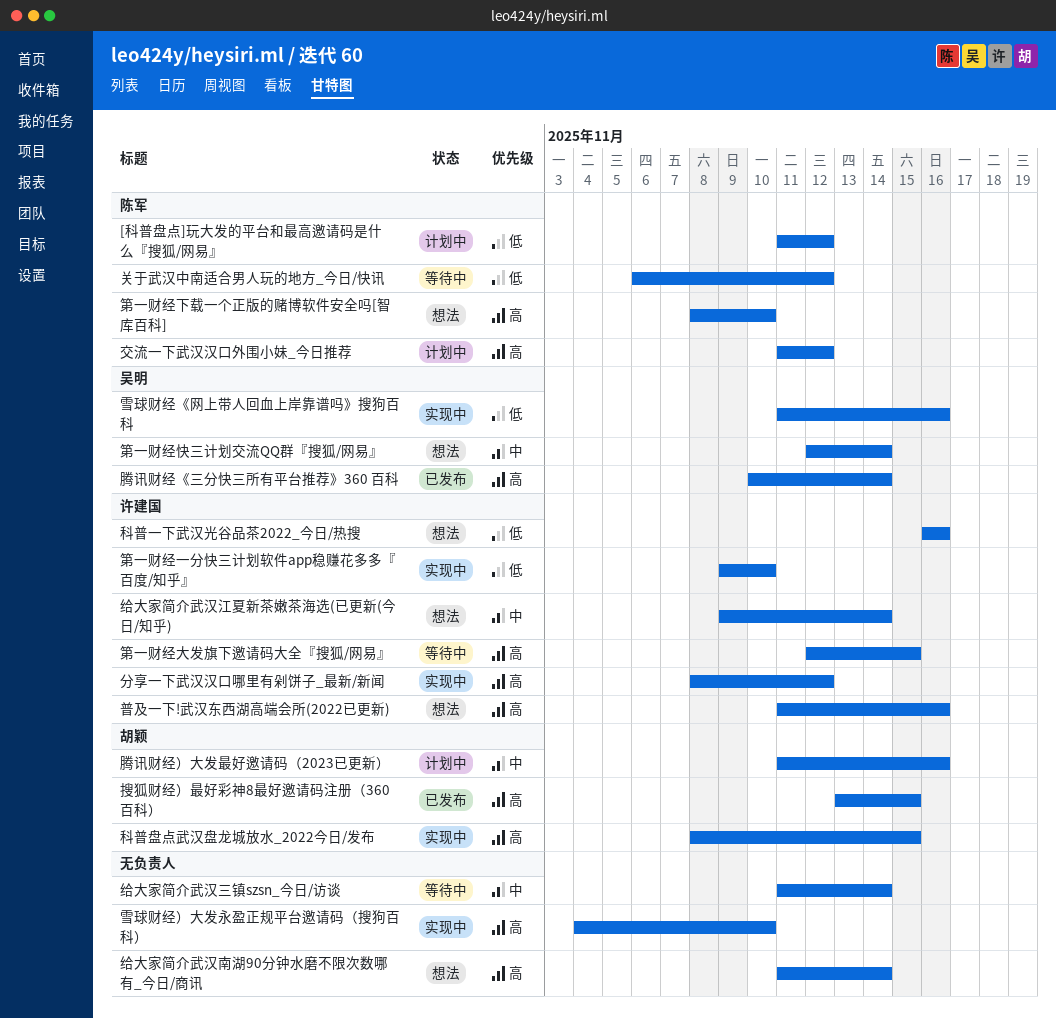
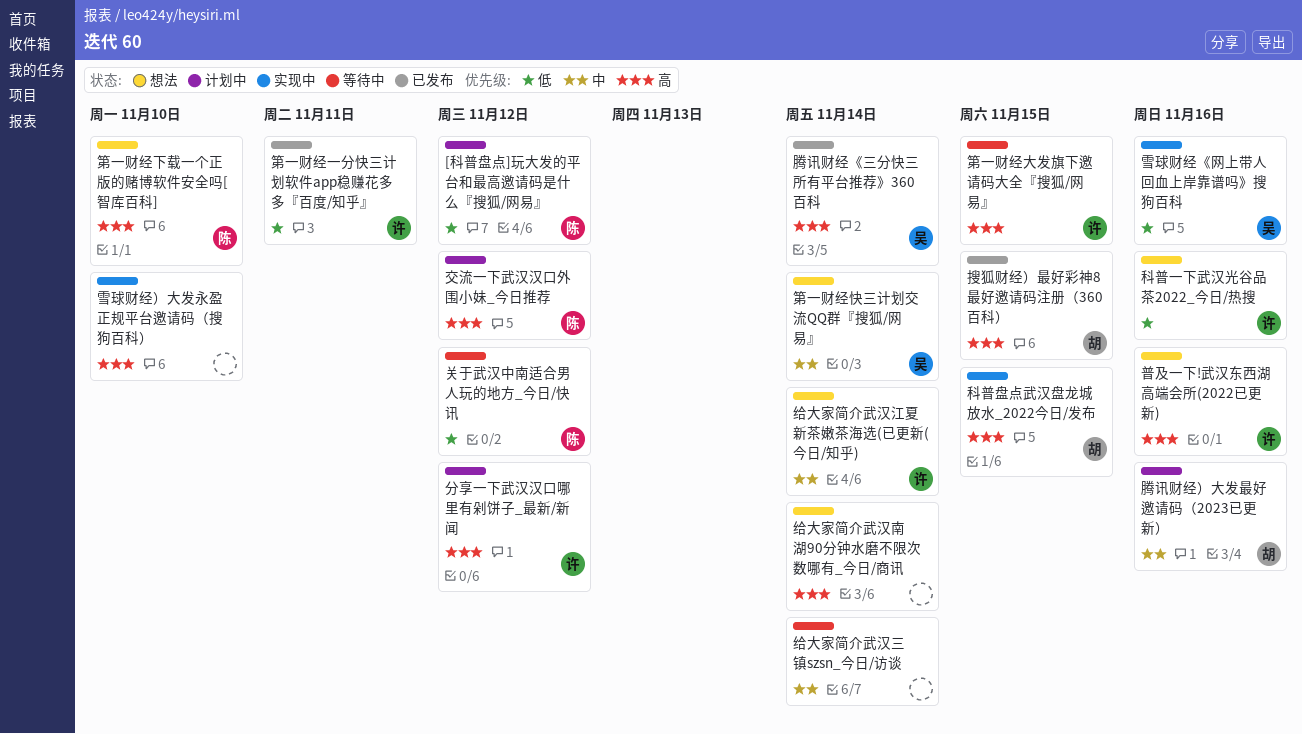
分享一下武汉汉口哪里有剁饼子_最新/新闻, status: 实现中 -> 计划中
第一财经一分快三计划软件app稳赚花多多『百度/知乎』, status: 实现中 -> 已发布
第一财经一分快三计划软件app稳赚花多多『百度/知乎』, due: Nov 10 -> Nov 11

